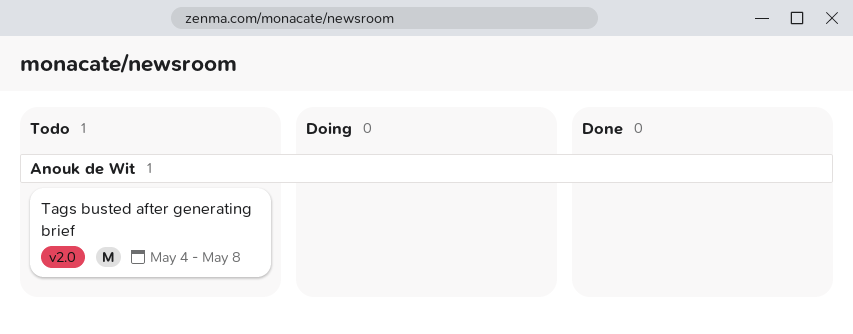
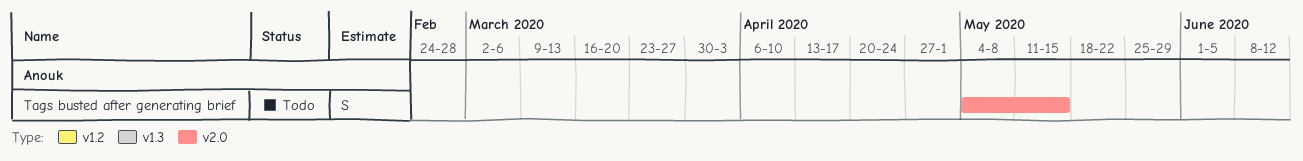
Tags busted after generating brief, estimate: M -> S
Tags busted after generating brief, due: May 8 -> May 15

